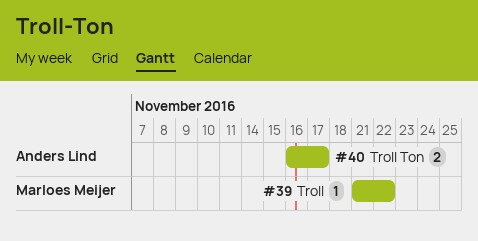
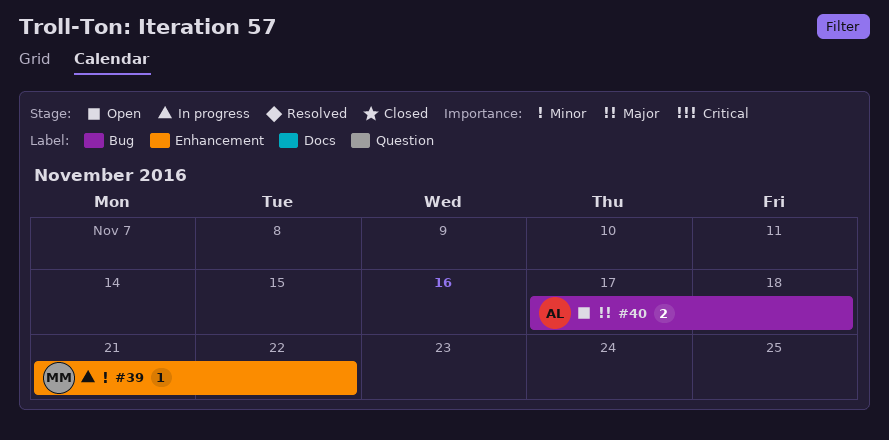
#40, start: Nov 16 -> Nov 17
#40, due: Nov 17 -> Nov 18

